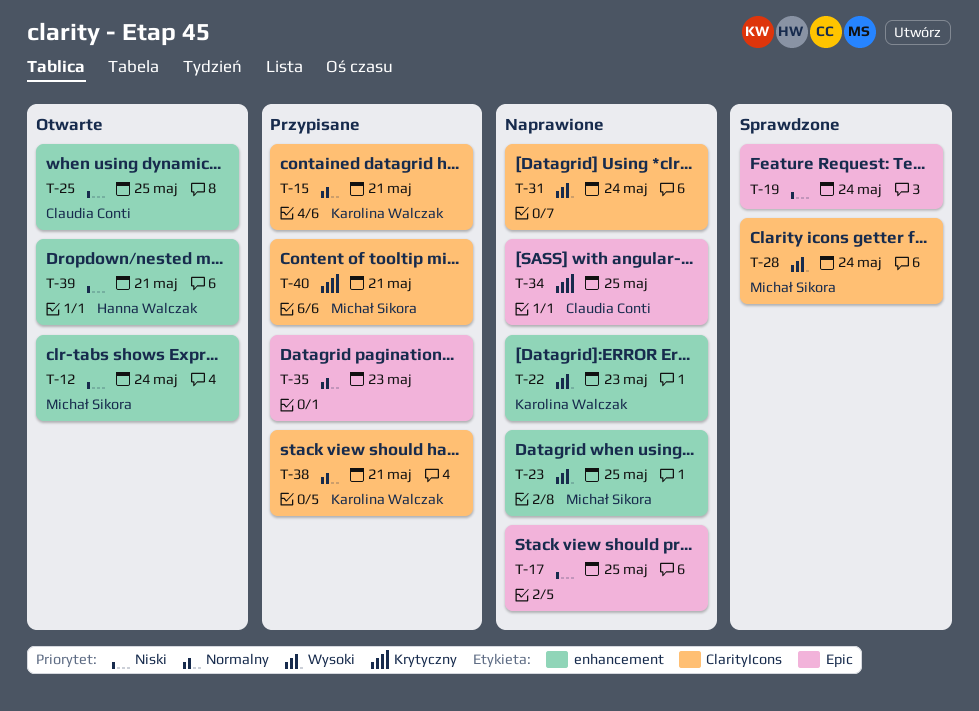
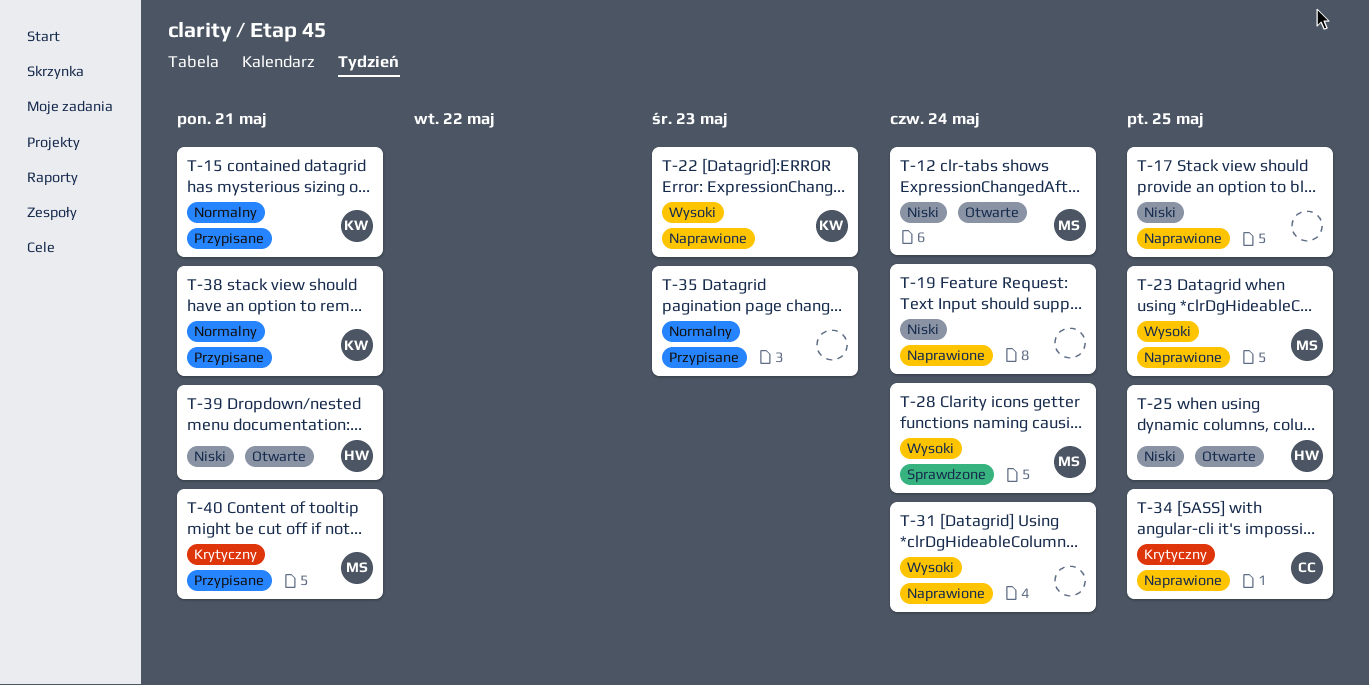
T-19, status: Sprawdzone -> Naprawione
T-25, owner: Claudia Conti -> Hanna Walczak

